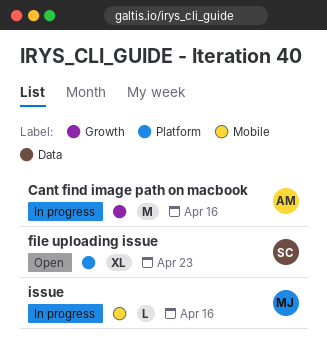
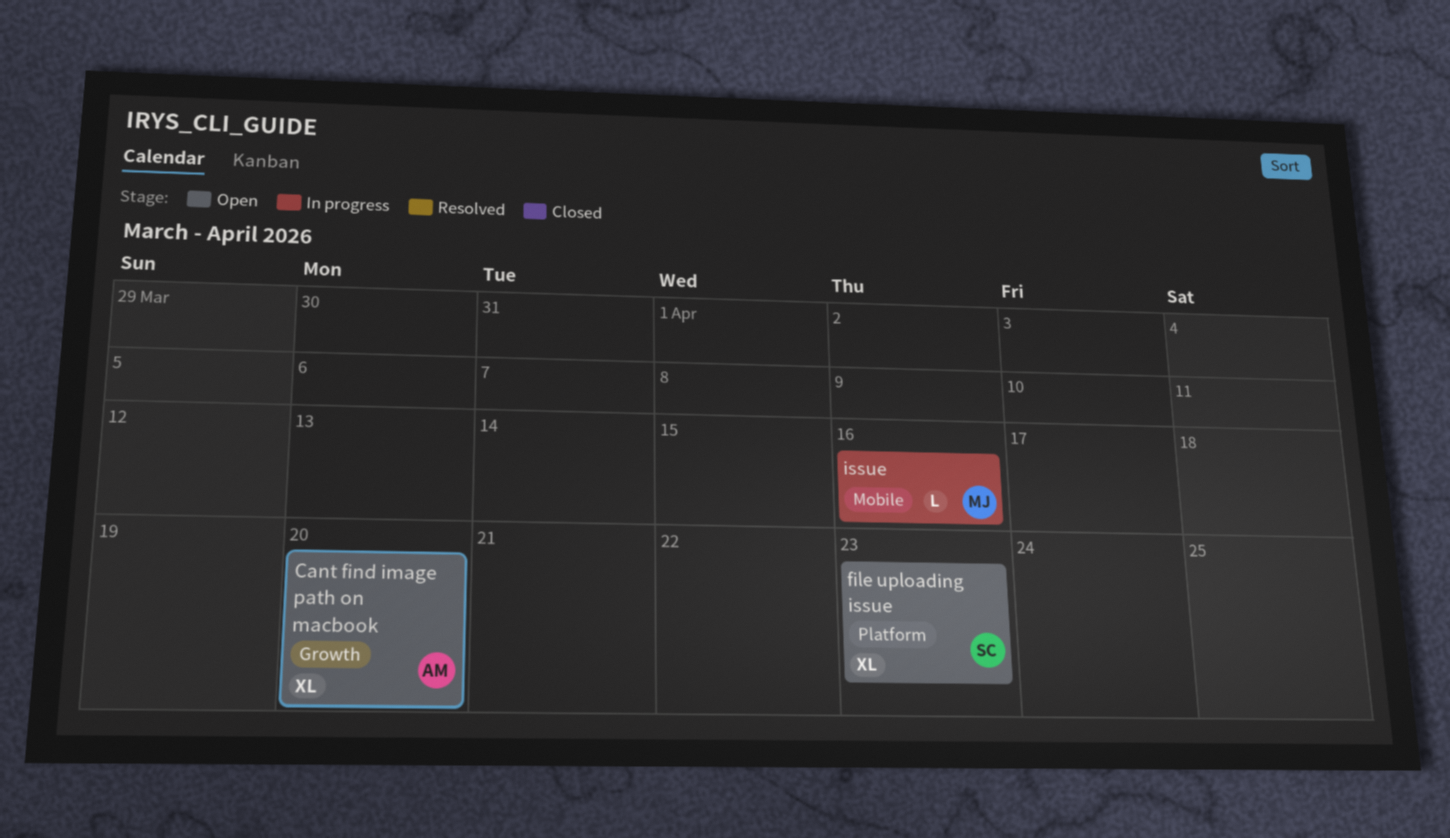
Cant find image path on macbook, status: In progress -> Open
Cant find image path on macbook, estimate: M -> XL
Cant find image path on macbook, due: Apr 16 -> Apr 20

